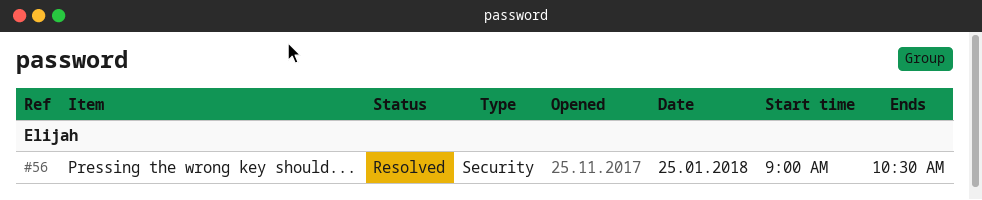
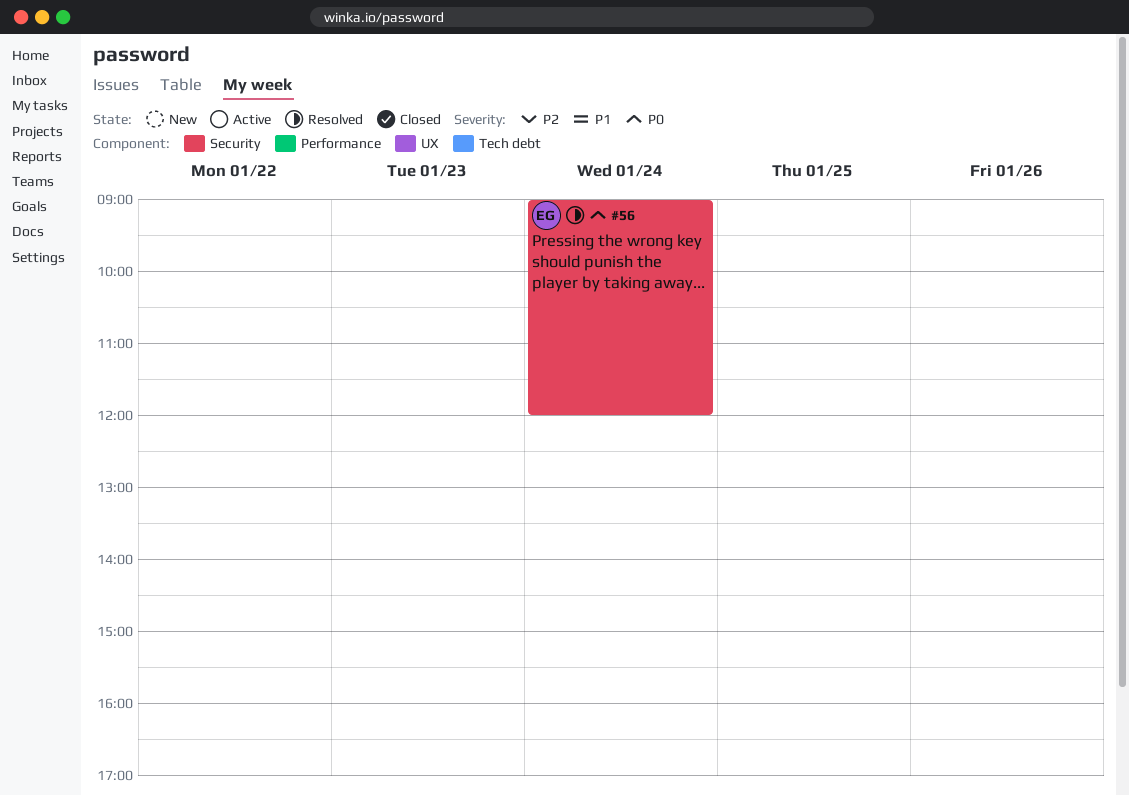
#56, day: Jan 25 -> Jan 24
#56, ends: 10:30 -> 12:00

